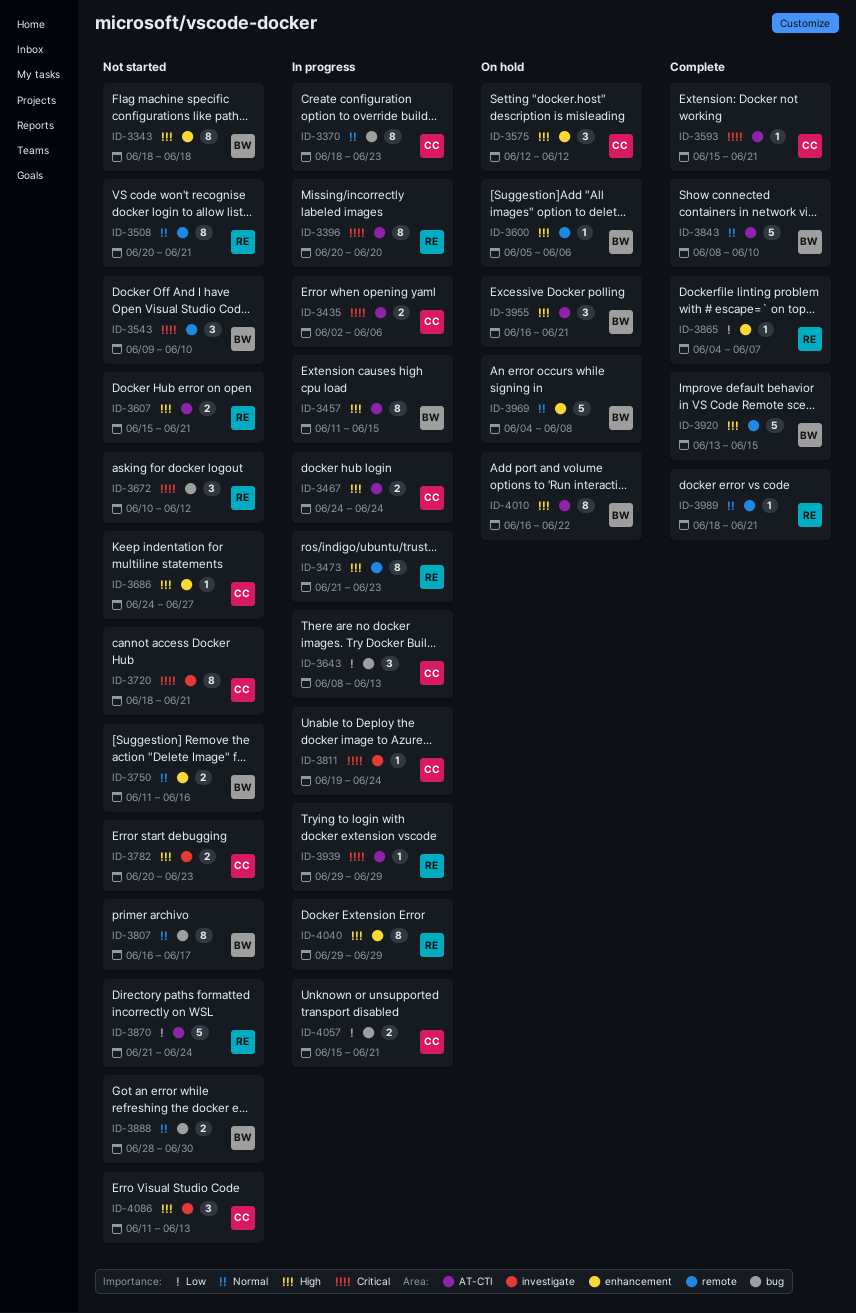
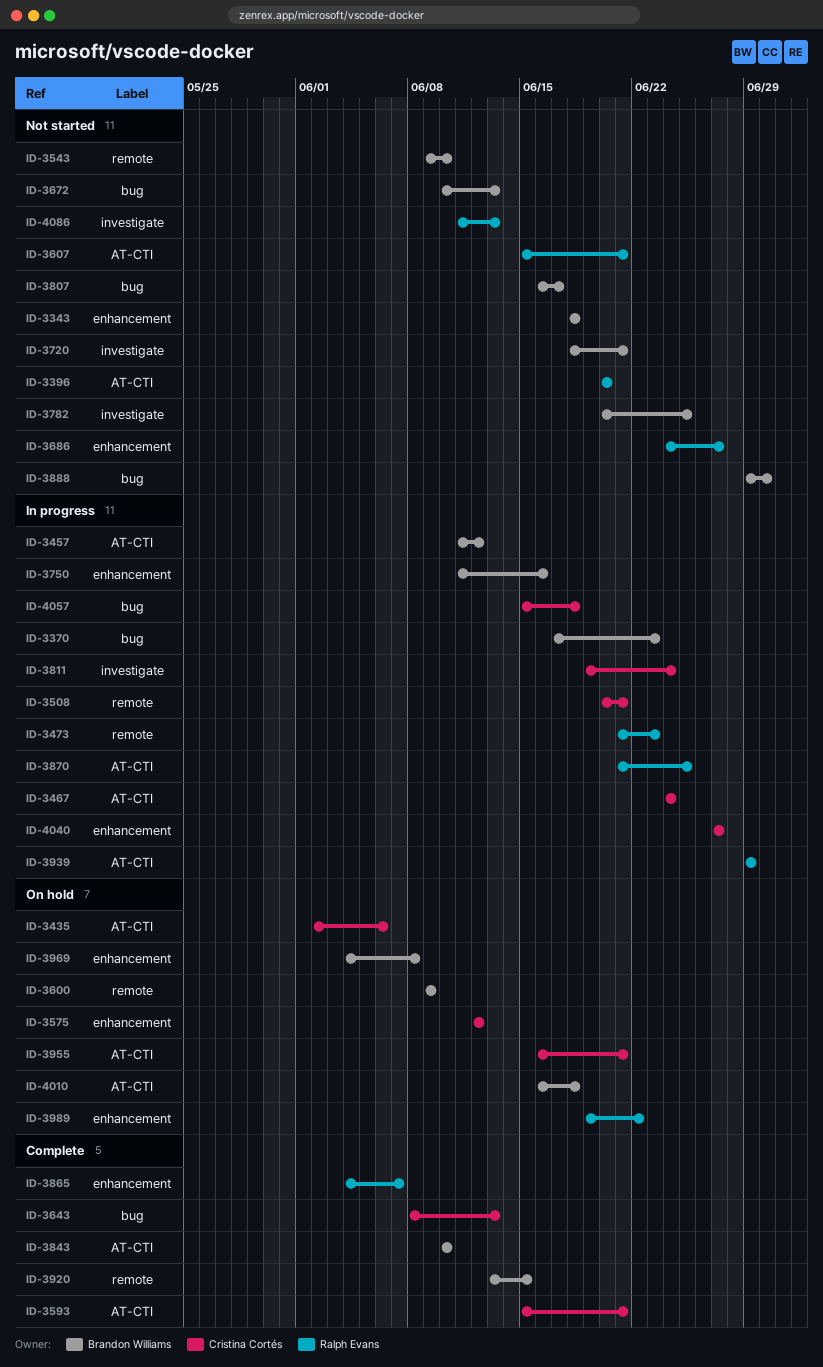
ID-3370, owner: Cristina Cortés -> Brandon Williams
ID-3370, start: Jun 18 -> Jun 17
ID-3396, status: In progress -> Not started
ID-3435, status: In progress -> On hold
ID-3457, due: Jun 15 -> Jun 12
ID-3508, status: Not started -> In progress
ID-3508, owner: Ralph Evans -> Cristina Cortés
ID-3600, start: Jun 5 -> Jun 9
ID-3600, due: Jun 6 -> Jun 9
ID-3643, status: In progress -> Complete
ID-3672, owner: Ralph Evans -> Brandon Williams
ID-3672, due: Jun 12 -> Jun 13
ID-3686, owner: Cristina Cortés -> Ralph Evans
ID-3720, owner: Cristina Cortés -> Brandon Williams
ID-3750, status: Not started -> In progress
ID-3782, owner: Cristina Cortés -> Brandon Williams
ID-3782, due: Jun 23 -> Jun 25
ID-3843, start: Jun 8 -> Jun 10
ID-3870, status: Not started -> In progress
ID-3870, due: Jun 24 -> Jun 25
ID-3888, start: Jun 28 -> Jun 29
ID-3955, owner: Brandon Williams -> Cristina Cortés
ID-3989, status: Complete -> On hold
ID-3989, label: remote -> enhancement
ID-3989, start: Jun 18 -> Jun 19
ID-3989, due: Jun 21 -> Jun 22
ID-4010, due: Jun 22 -> Jun 18
ID-4040, owner: Ralph Evans -> Cristina Cortés
ID-4040, start: Jun 29 -> Jun 27
ID-4040, due: Jun 29 -> Jun 27
ID-4057, due: Jun 21 -> Jun 18
ID-4086, owner: Cristina Cortés -> Ralph Evans

